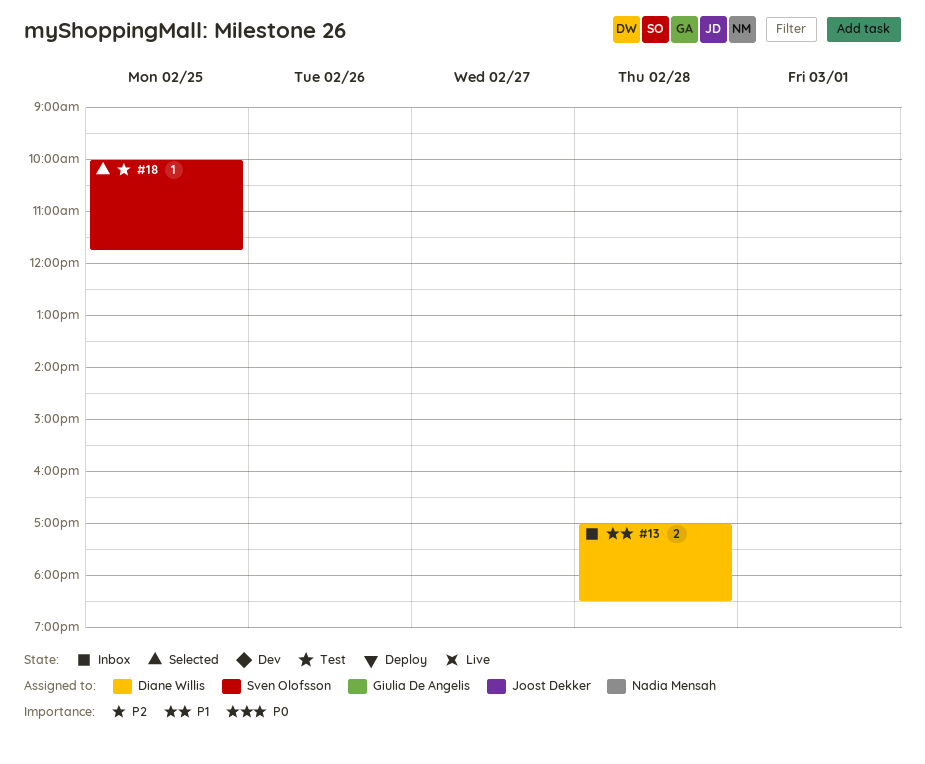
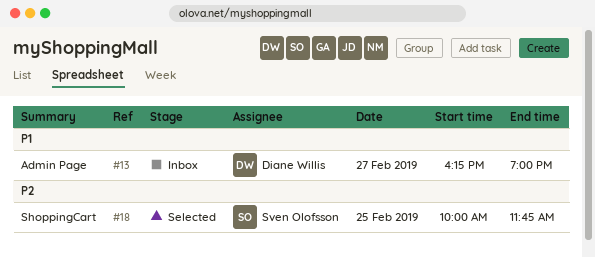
#13, day: Feb 28 -> Feb 27
#13, begins: 17:00 -> 16:15
#13, ends: 18:30 -> 19:00

